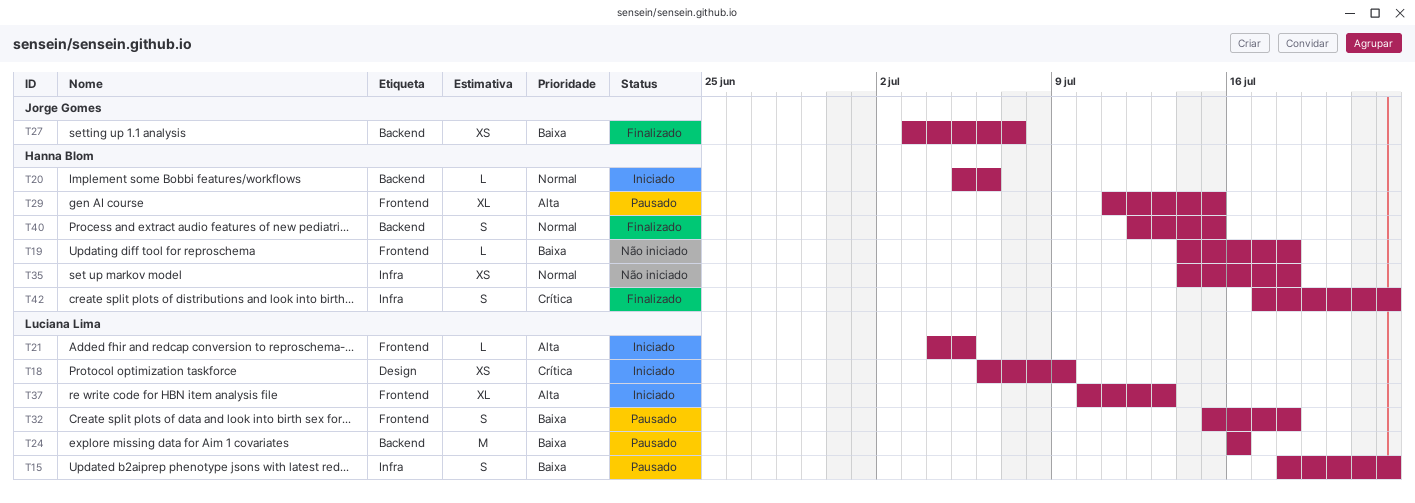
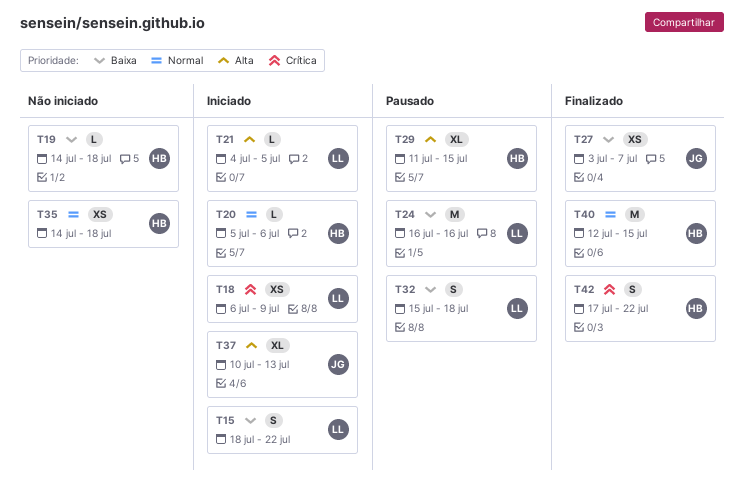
T15, status: Pausado -> Iniciado
T37, owner: Luciana Lima -> Jorge Gomes
T40, estimate: S -> M

